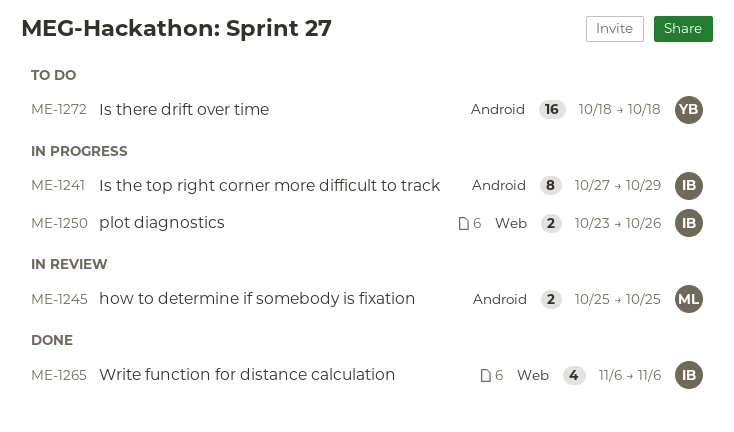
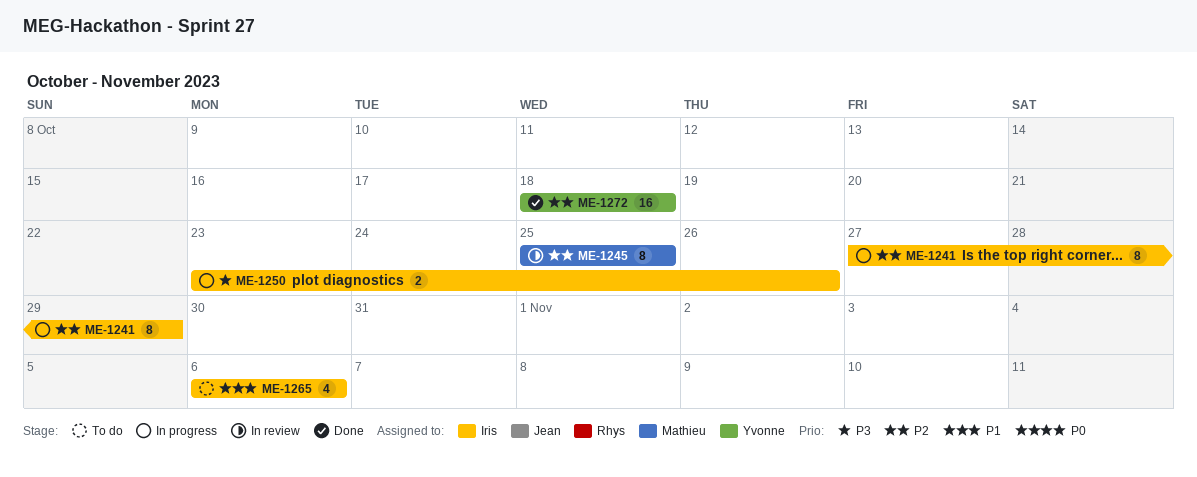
ME-1245, estimate: 2 -> 8
ME-1265, status: Done -> To do
ME-1272, status: To do -> Done

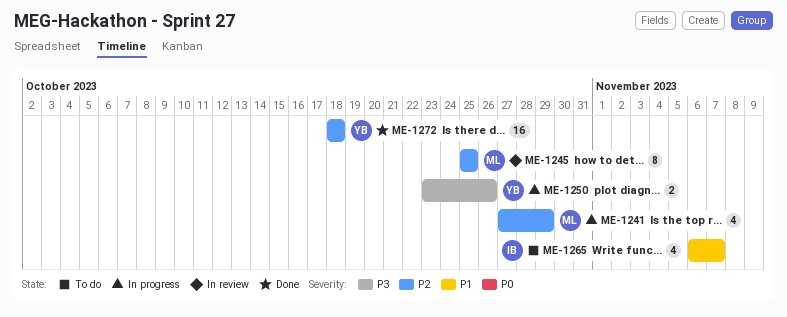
ME-1241, owner: Iris -> Mathieu
ME-1241, estimate: 8 -> 4
ME-1250, owner: Iris -> Yvonne
ME-1265, due: Nov 6 -> Nov 7

